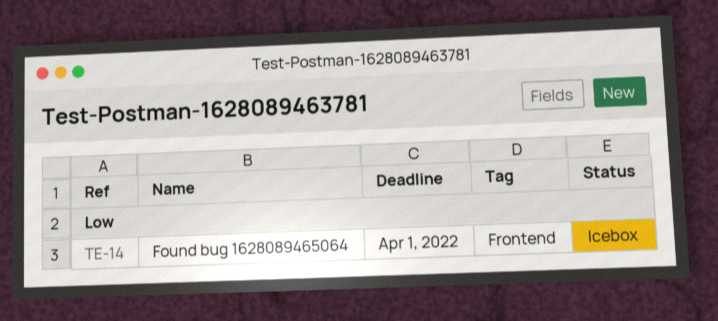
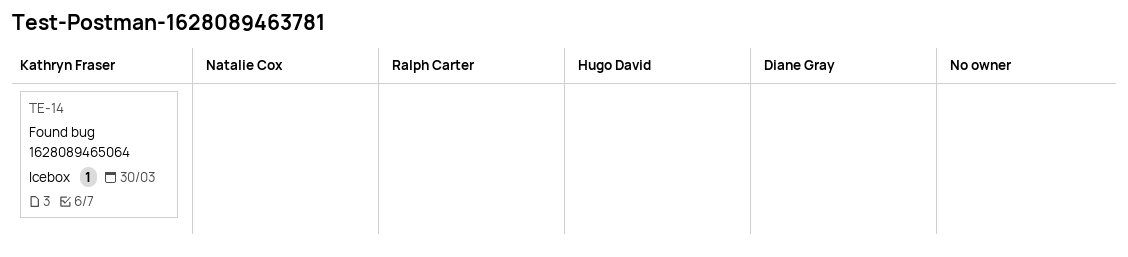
TE-14, due: Apr 1 -> Mar 30

